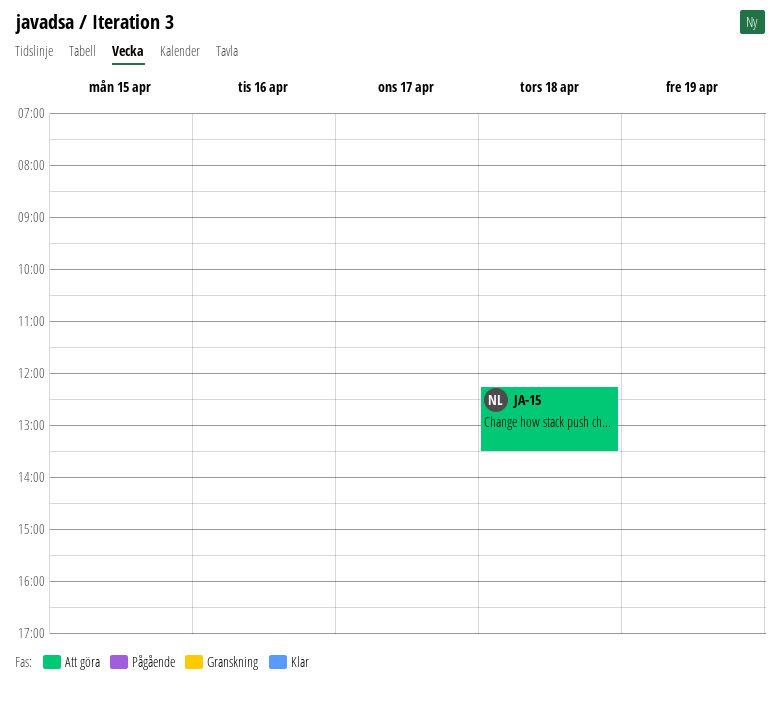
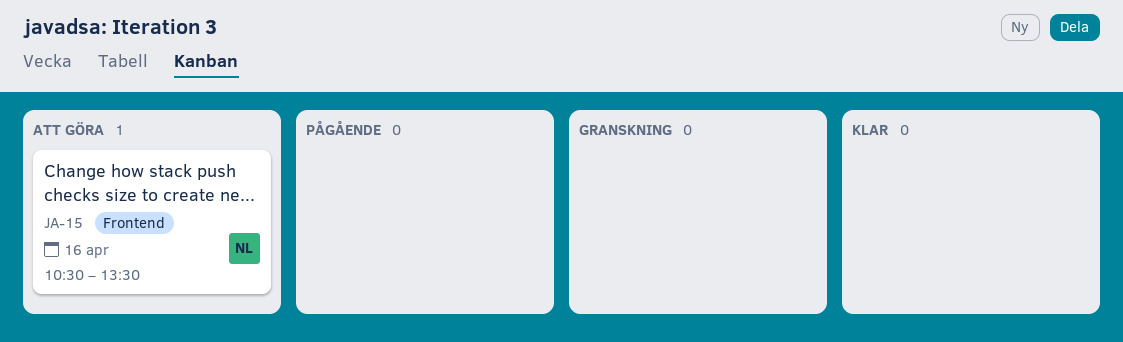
JA-15, day: Apr 18 -> Apr 16
JA-15, begins: 12:15 -> 10:30

